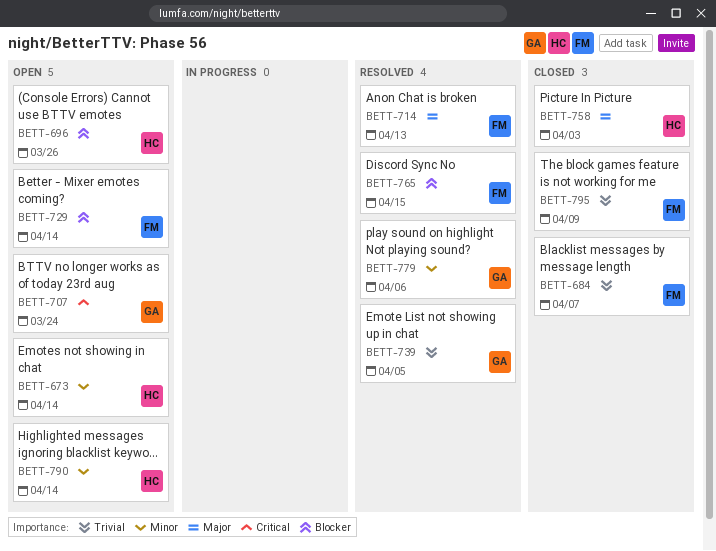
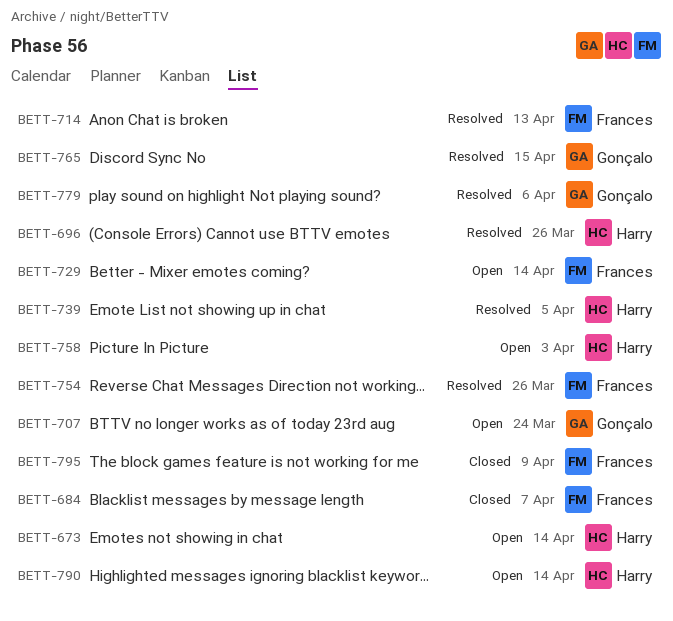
BETT-696, status: Open -> Resolved
BETT-739, owner: Gonçalo -> Harry
BETT-754: none -> present
BETT-758, status: Closed -> Open
BETT-765, owner: Frances -> Gonçalo

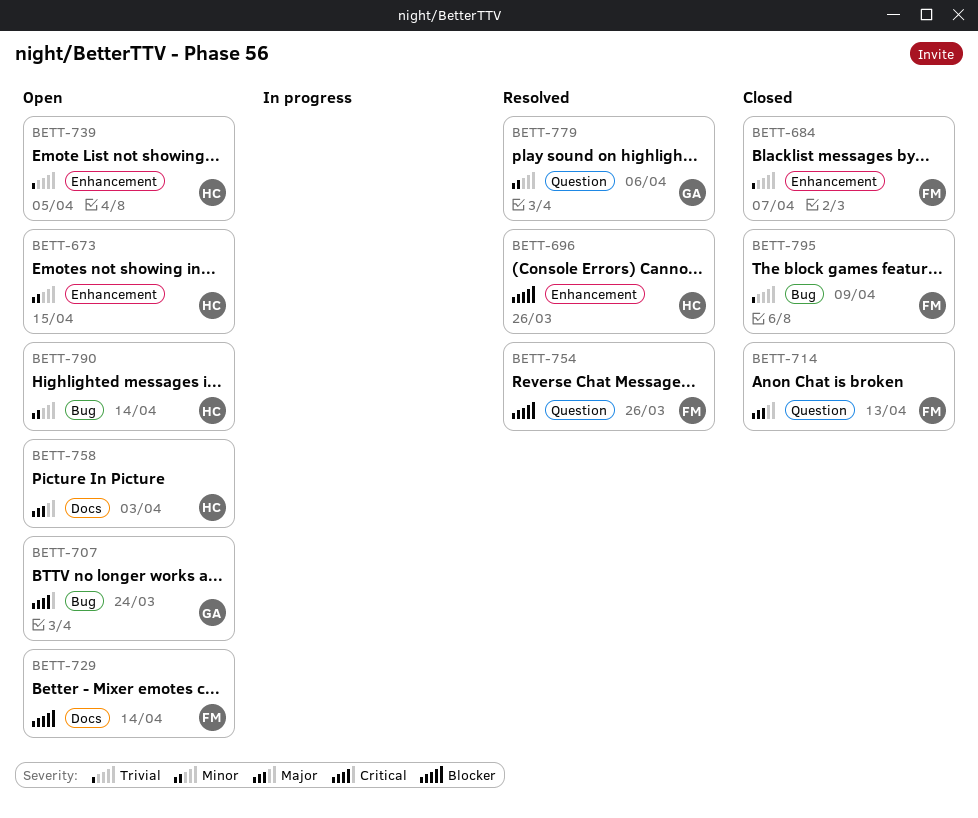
BETT-673, due: Apr 14 -> Apr 15
BETT-714, status: Resolved -> Closed
BETT-739, status: Resolved -> Open
BETT-765: present -> none

